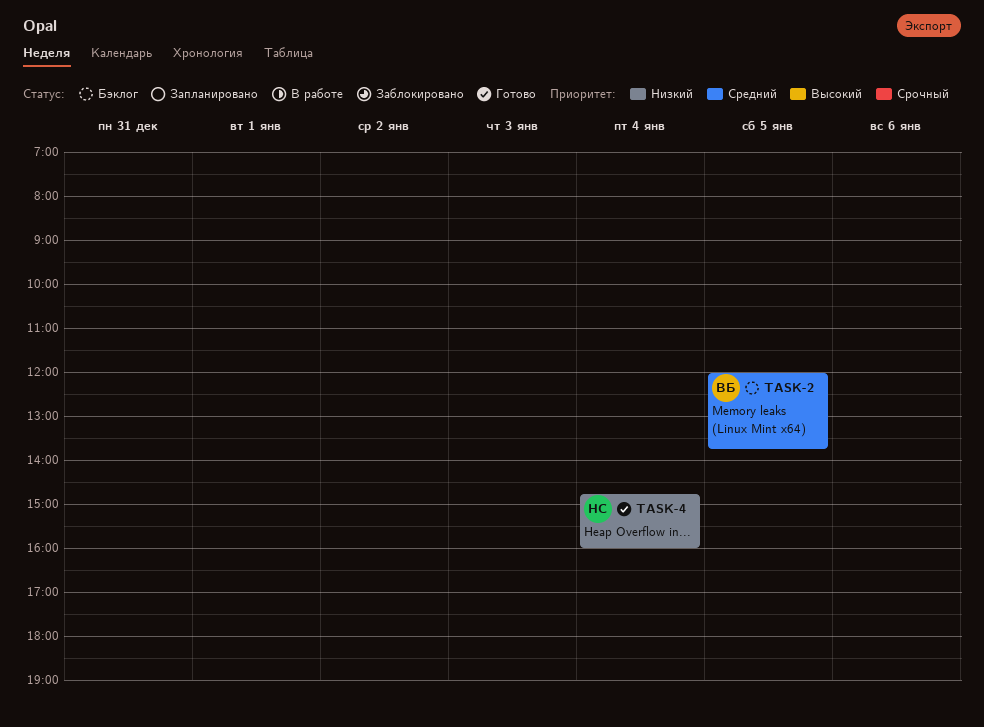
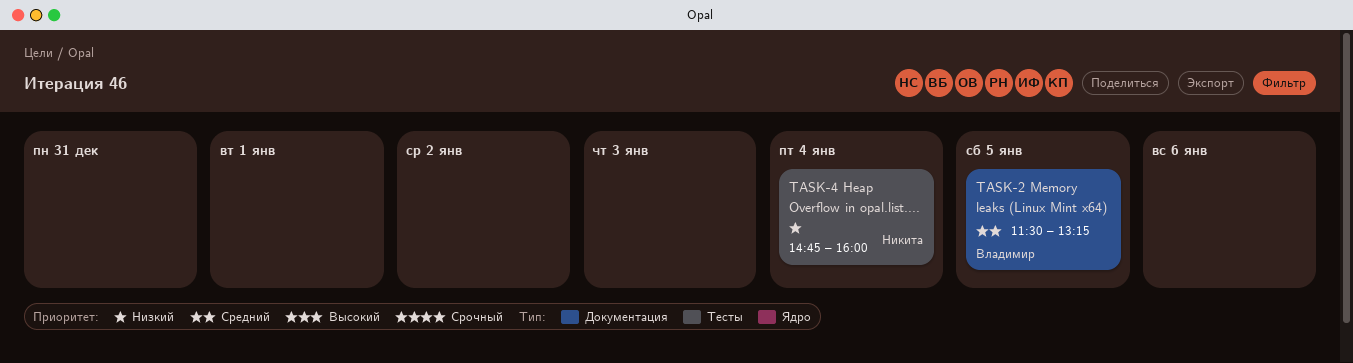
TASK-2, begins: 12:00 -> 11:30
TASK-2, ends: 13:45 -> 13:15

